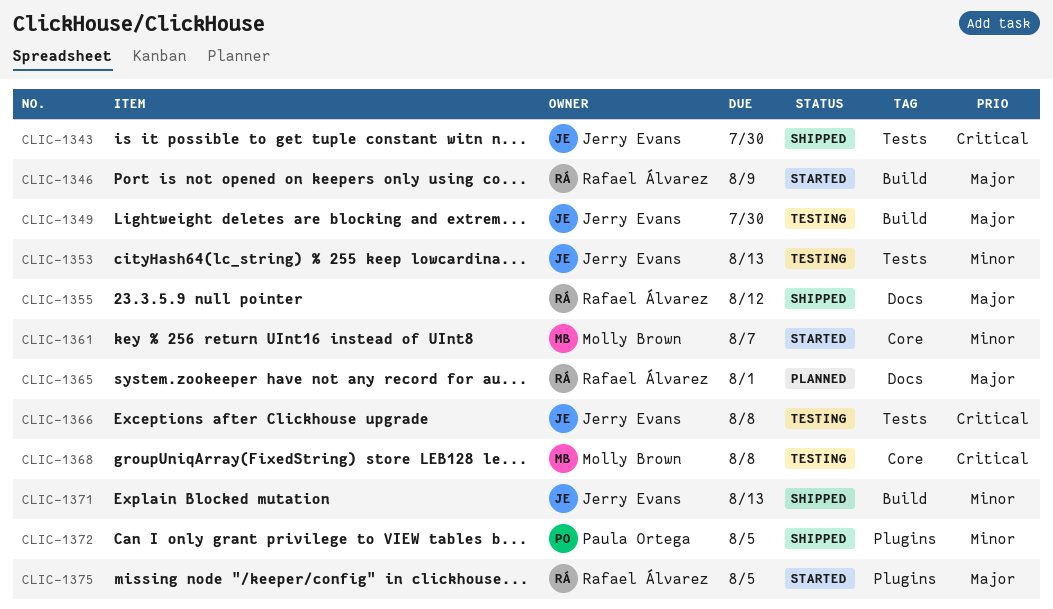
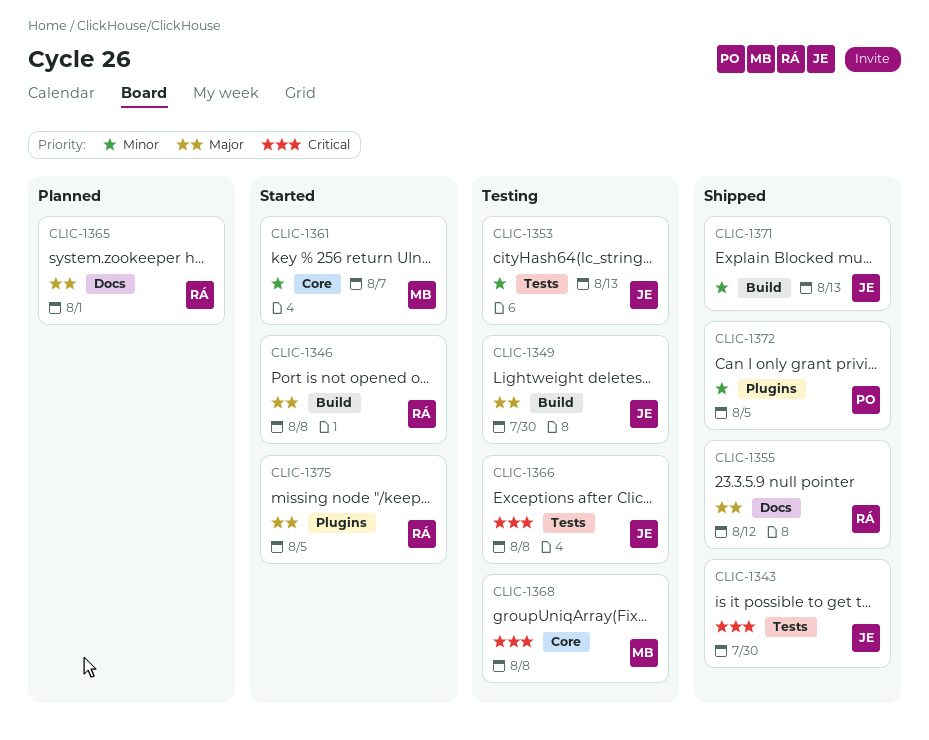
CLIC-1346, due: Aug 9 -> Aug 8

